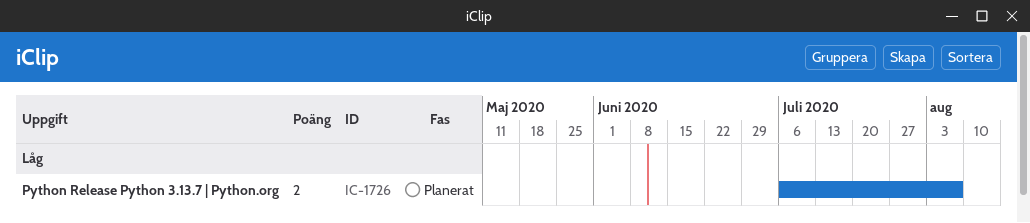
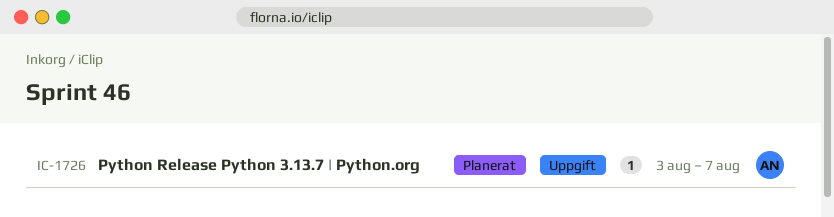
IC-1726, estimate: 2 -> 1
IC-1726, start: Jul 6 -> Aug 3

